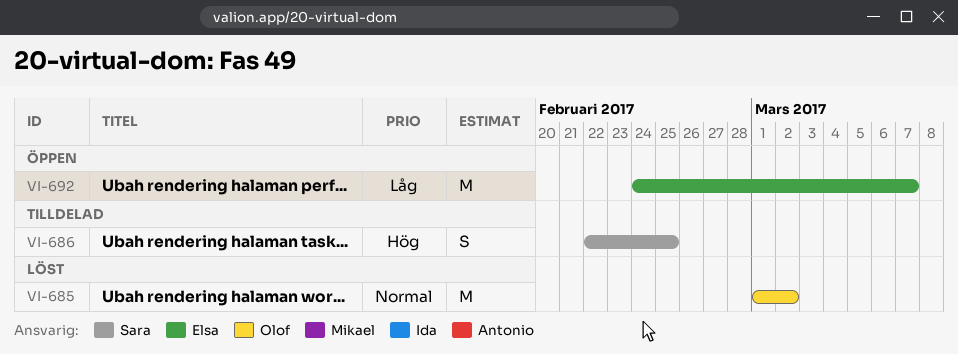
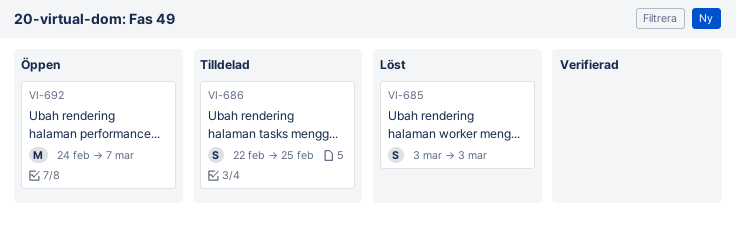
VI-685, estimate: M -> S
VI-685, start: Mar 1 -> Mar 3
VI-685, due: Mar 2 -> Mar 3

